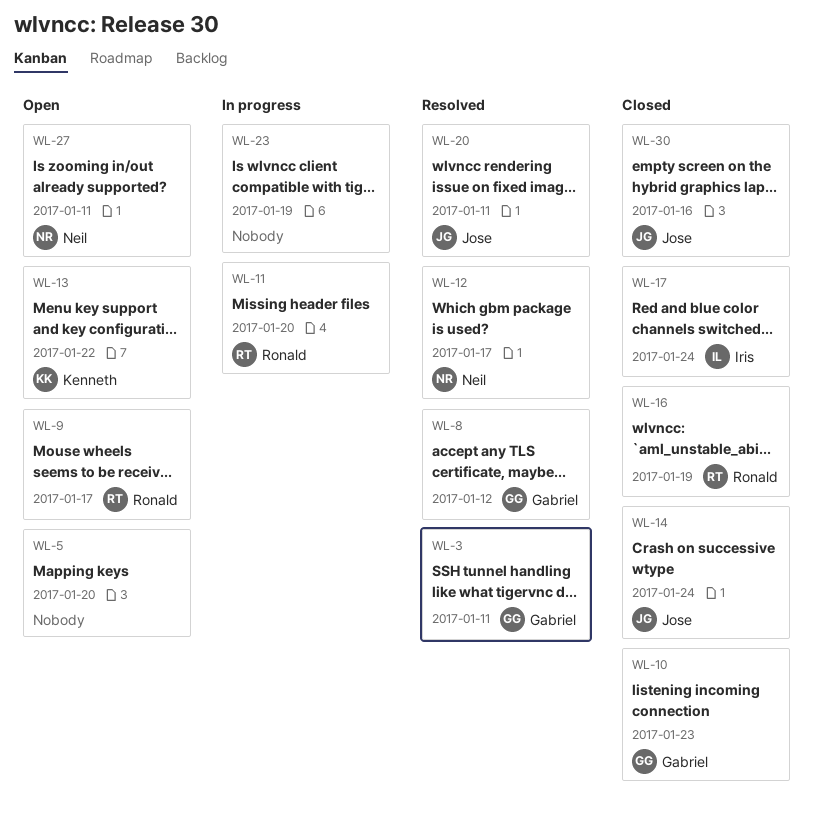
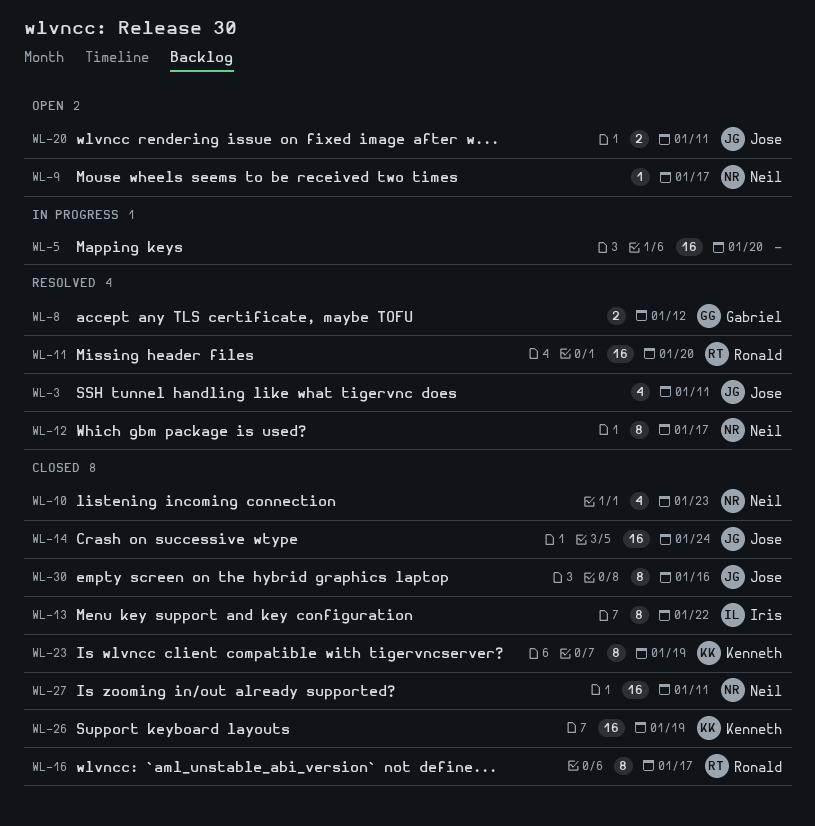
WL-3, owner: Gabriel -> Jose
WL-5, status: Open -> In progress
WL-9, owner: Ronald -> Neil
WL-10, owner: Gabriel -> Neil
WL-11, status: In progress -> Resolved
WL-13, status: Open -> Closed
WL-13, owner: Kenneth -> Iris
WL-16, due: Jan 19 -> Jan 17
WL-17: present -> none
WL-20, status: Resolved -> Open
WL-23, status: In progress -> Closed
WL-23, owner: none -> Kenneth
WL-26: none -> present
WL-27, status: Open -> Closed

